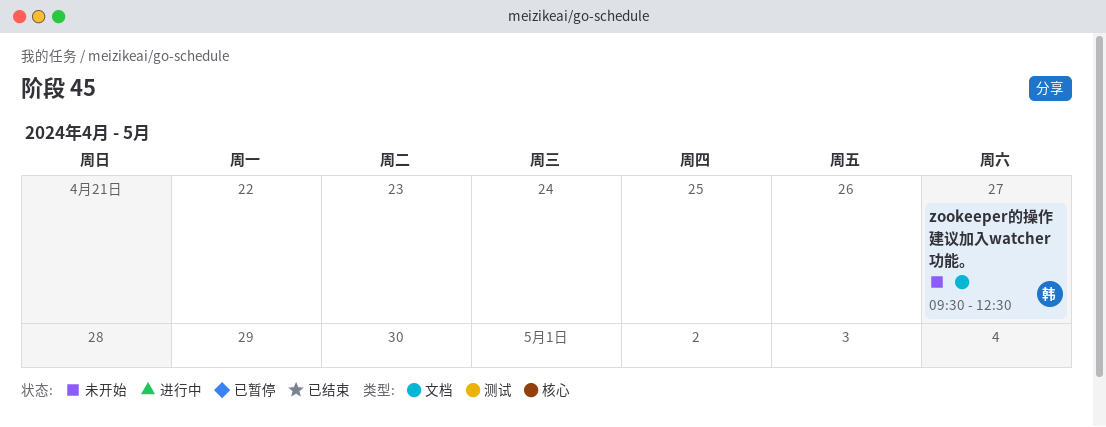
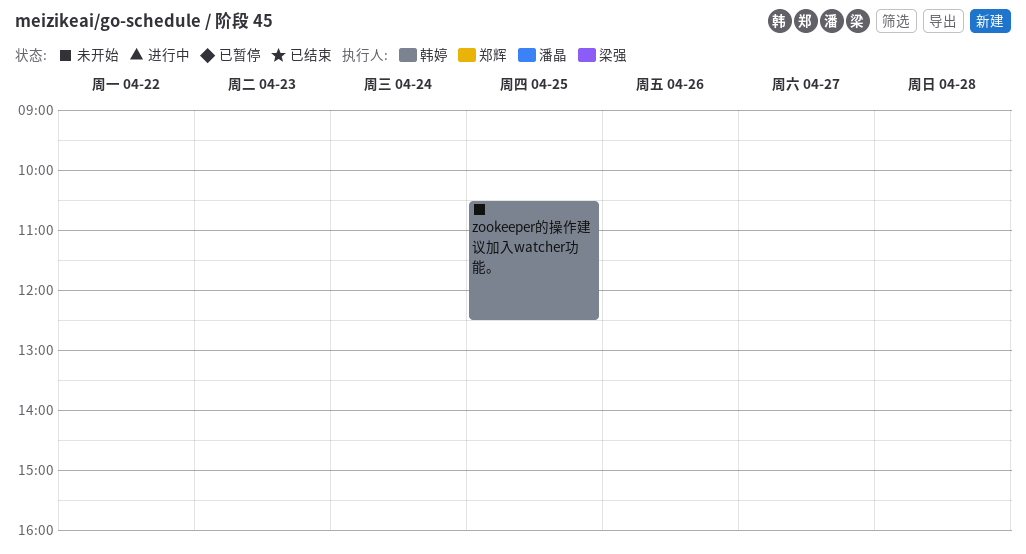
zookeeper的操作建议加入watcher功能。, day: Apr 27 -> Apr 25
zookeeper的操作建议加入watcher功能。, begins: 09:30 -> 10:30

